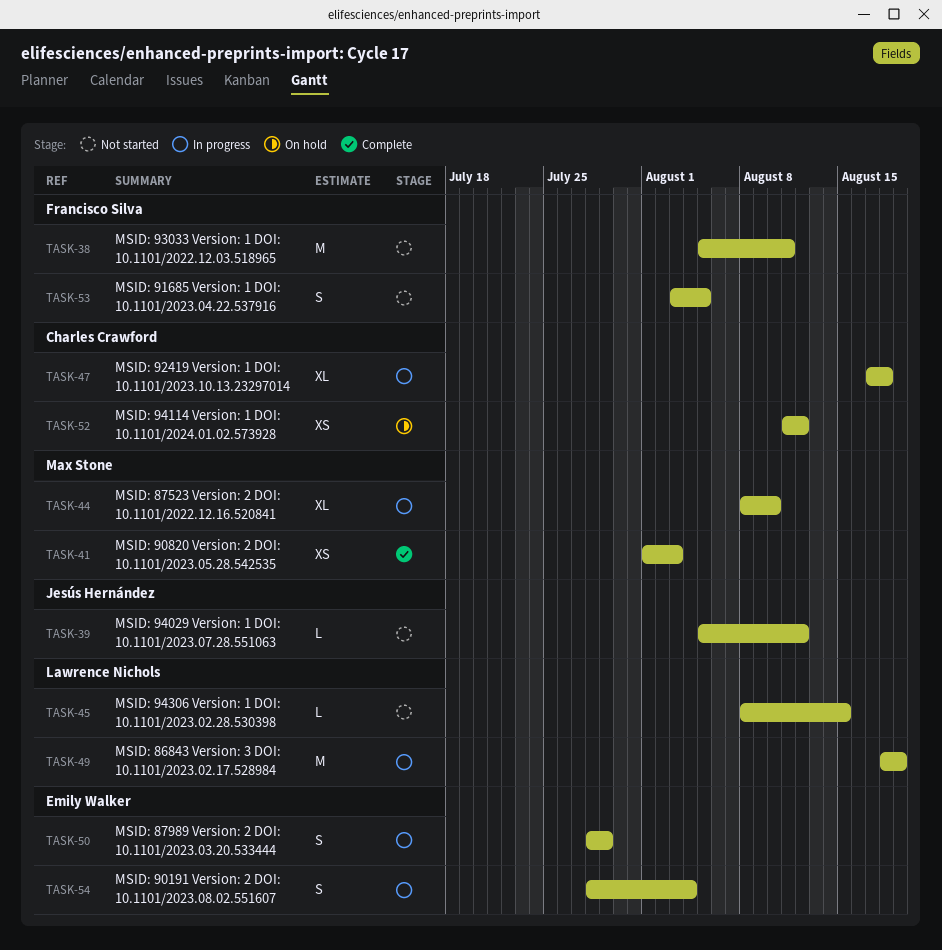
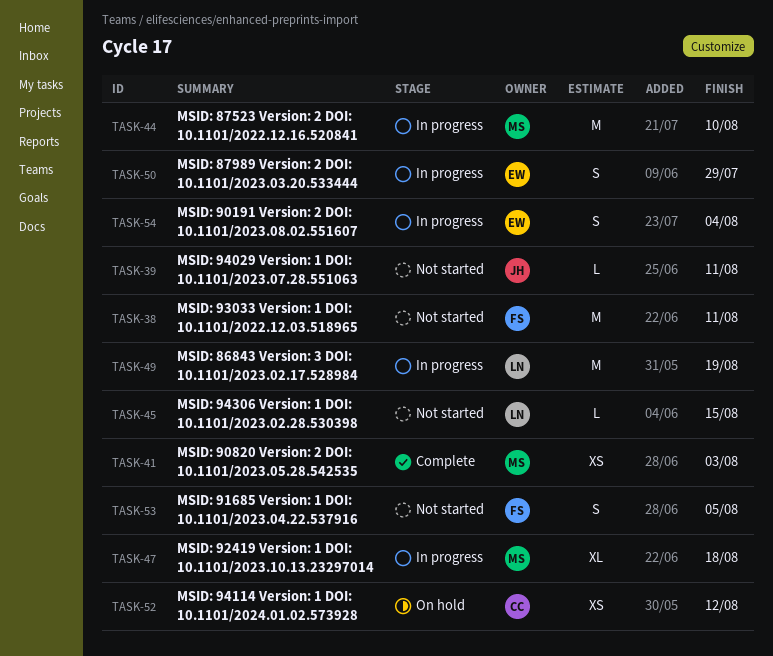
TASK-39, due: Aug 12 -> Aug 11
TASK-44, estimate: XL -> M
TASK-47, owner: Charles Crawford -> Max Stone

